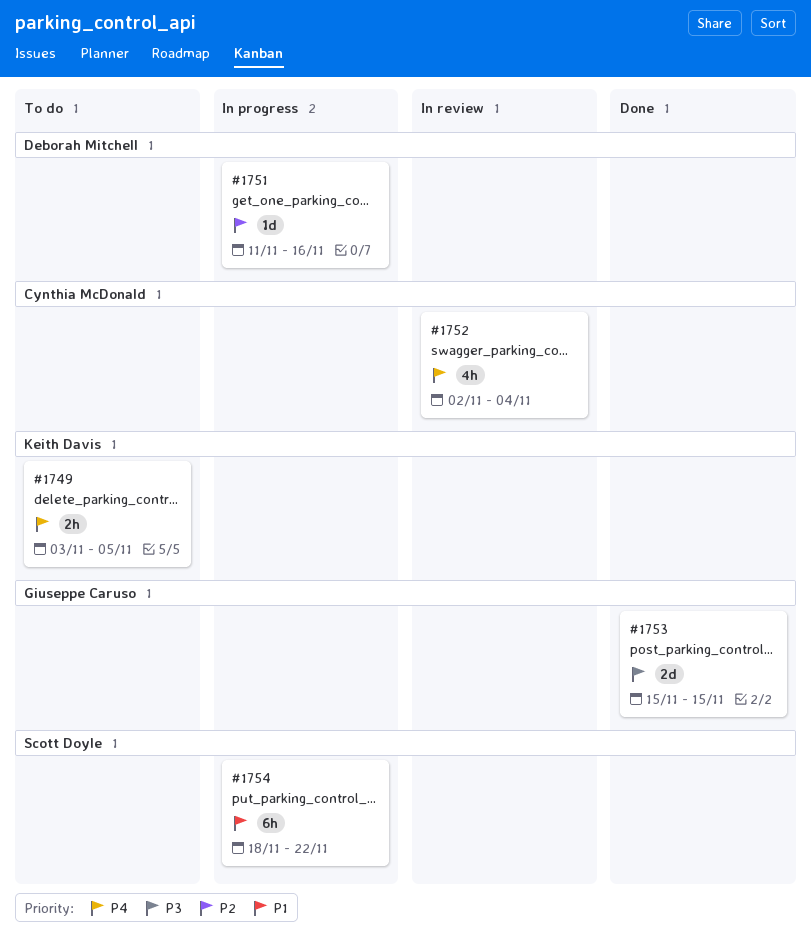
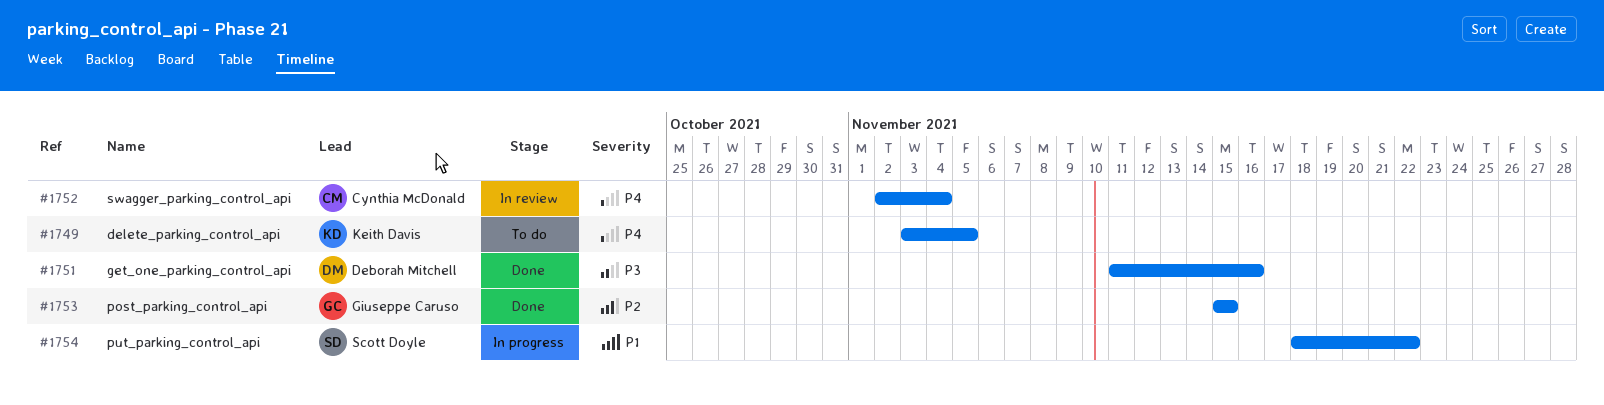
#1751, status: In progress -> Done
#1751, priority: P2 -> P3
#1753, priority: P3 -> P2

